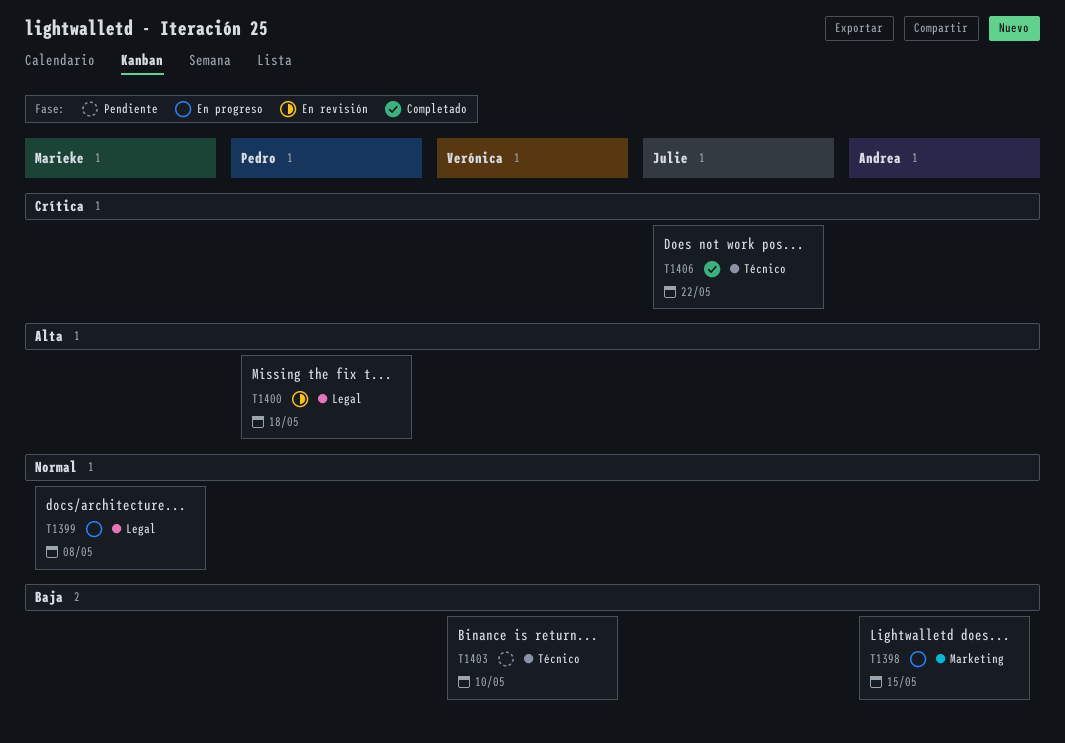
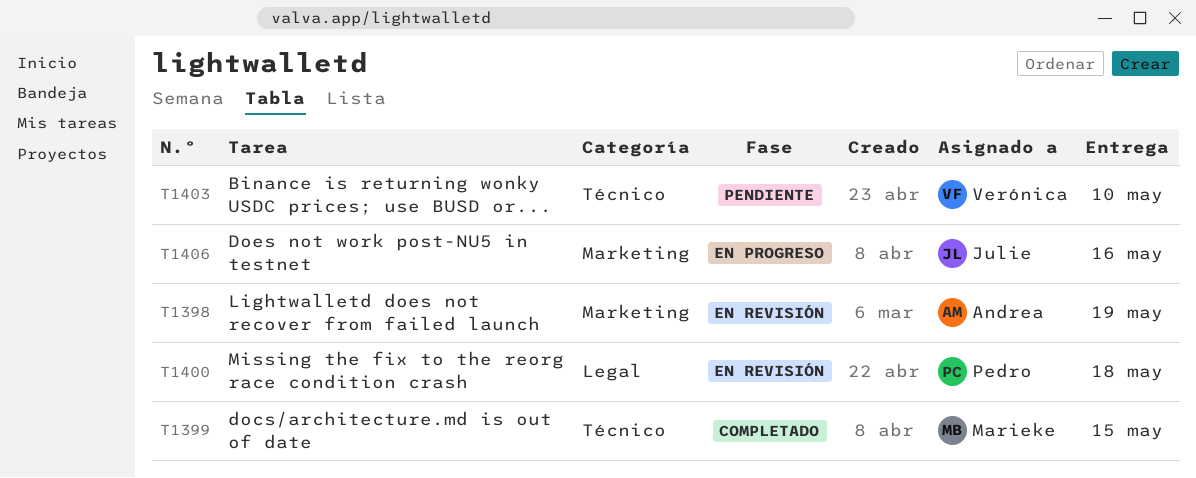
T1398, status: En progreso -> En revisión
T1398, due: May 15 -> May 19
T1399, status: En progreso -> Completado
T1399, label: Legal -> Técnico
T1399, due: May 8 -> May 15
T1406, status: Completado -> En progreso
T1406, label: Técnico -> Marketing
T1406, due: May 22 -> May 16

